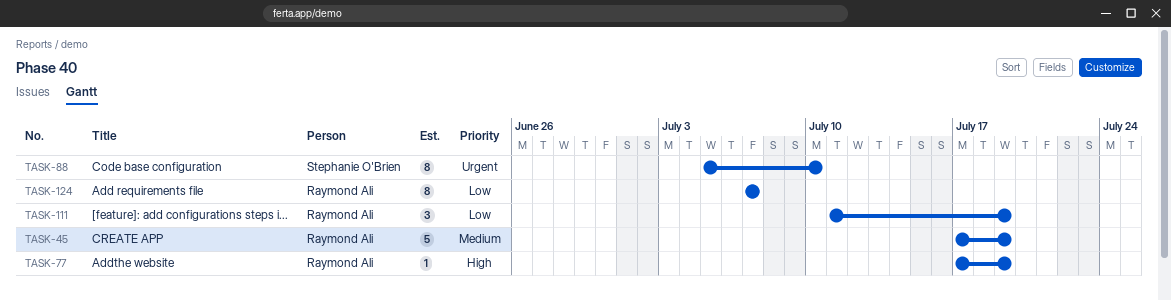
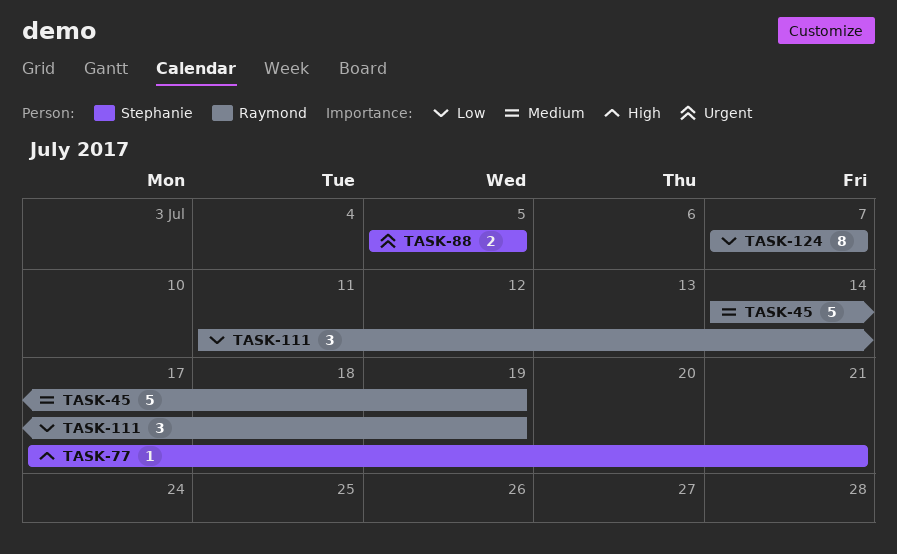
TASK-45, start: Jul 17 -> Jul 14
TASK-77, owner: Raymond Ali -> Stephanie O'Brien
TASK-77, due: Jul 19 -> Jul 21
TASK-88, estimate: 8 -> 2
TASK-88, due: Jul 10 -> Jul 5

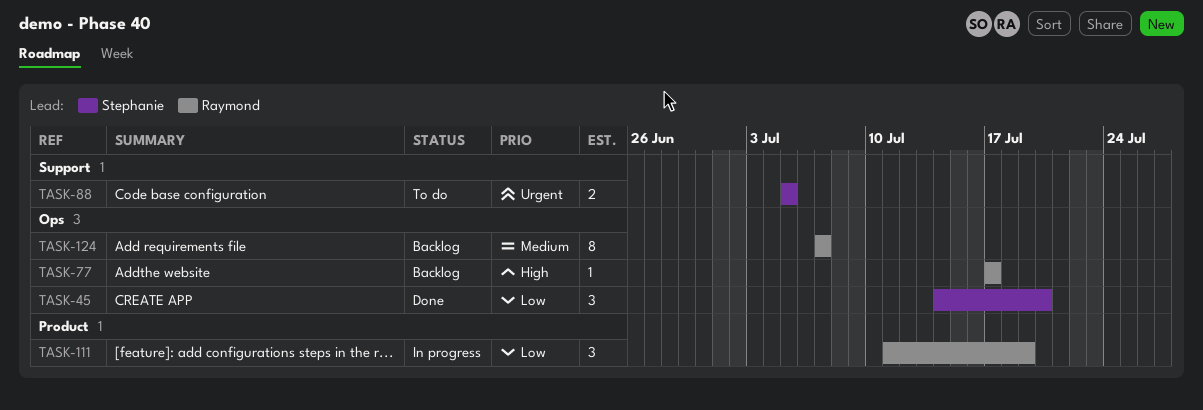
TASK-45, owner: Raymond -> Stephanie
TASK-45, priority: Medium -> Low
TASK-45, estimate: 5 -> 3
TASK-45, due: Jul 19 -> Jul 20
TASK-77, owner: Stephanie -> Raymond
TASK-77, due: Jul 21 -> Jul 17
TASK-124, priority: Low -> Medium

